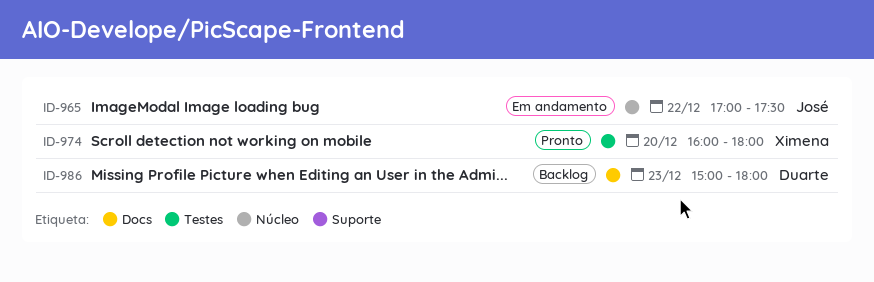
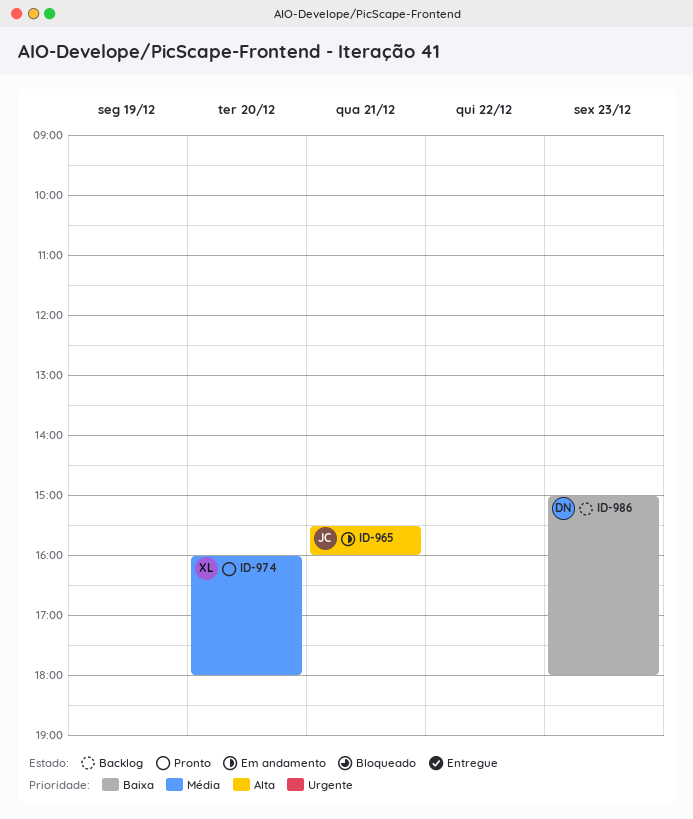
ID-965, day: Dec 22 -> Dec 21
ID-965, begins: 17:00 -> 15:30
ID-965, ends: 17:30 -> 16:00

